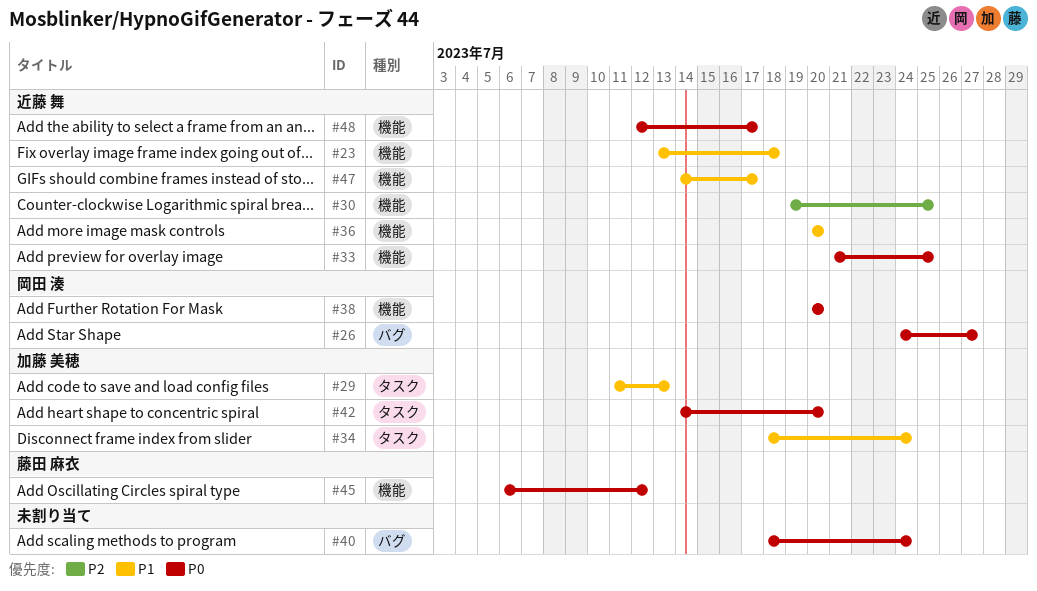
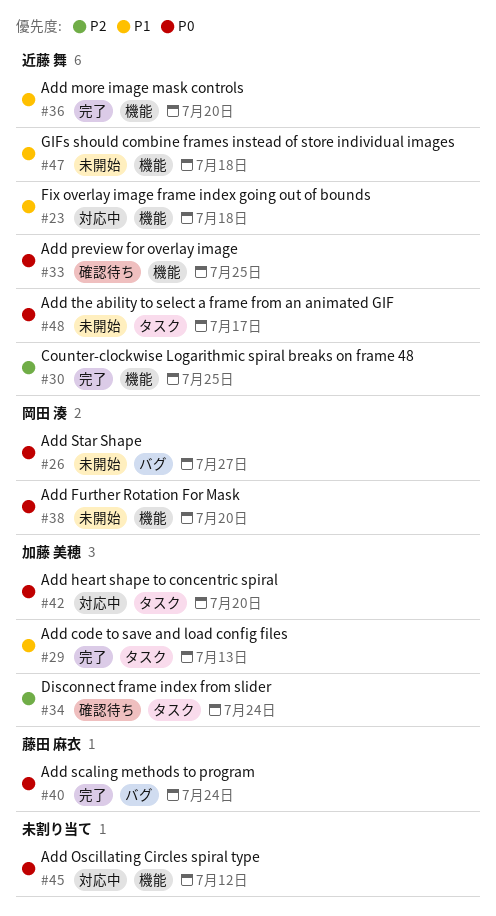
#34, priority: P1 -> P2
#40, owner: none -> 藤田 麻衣
#45, owner: 藤田 麻衣 -> none
#47, due: Jul 17 -> Jul 18
#48, label: 機能 -> タスク

